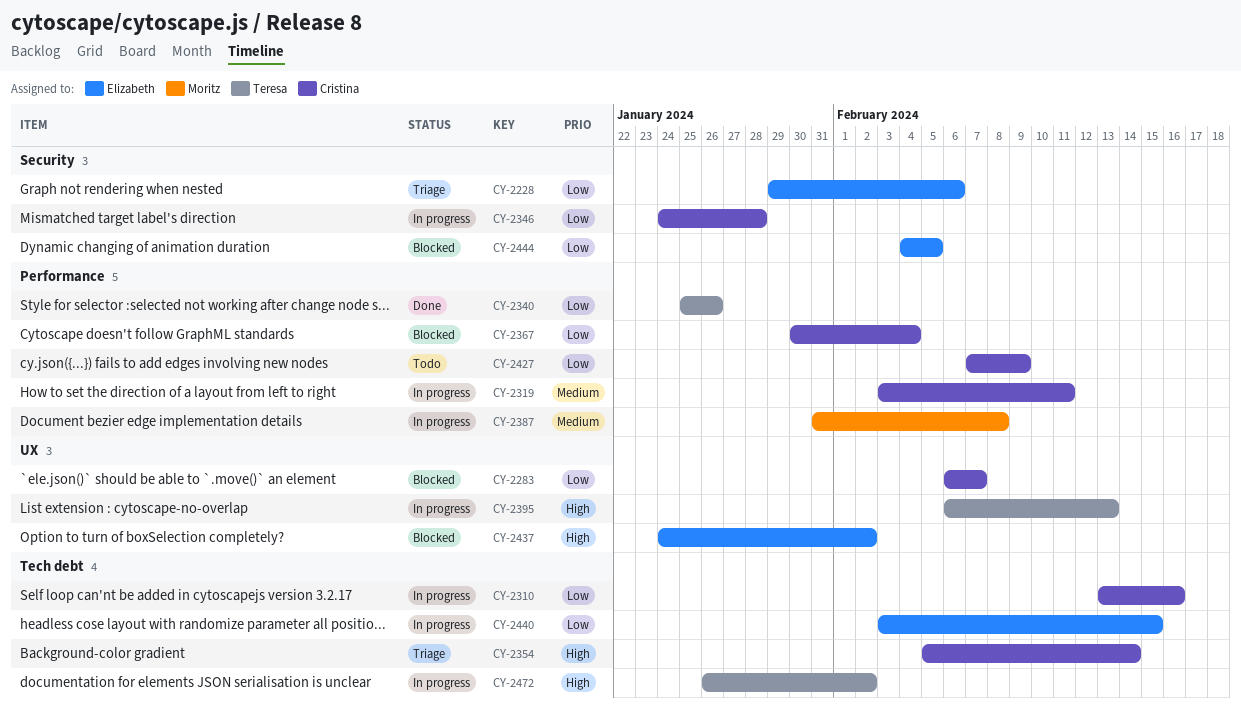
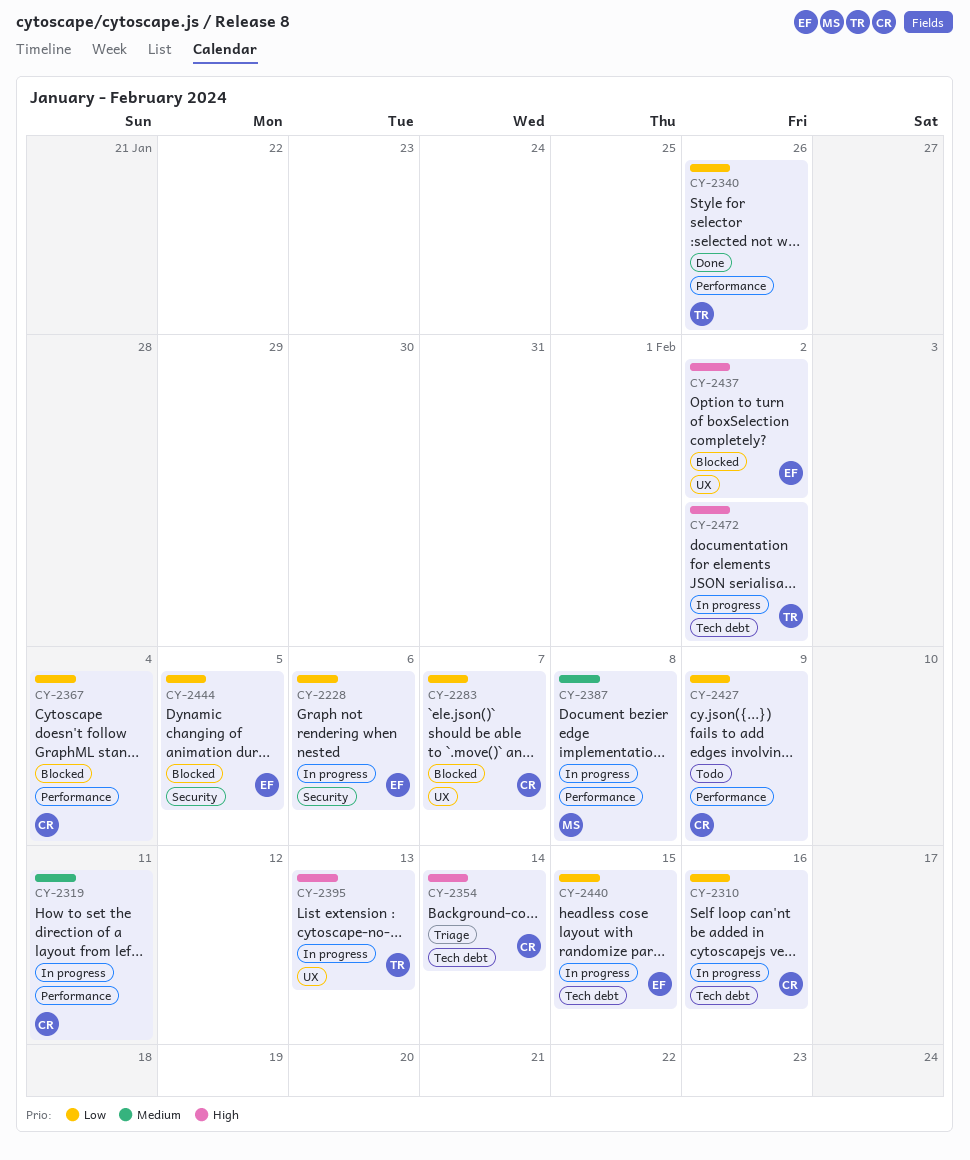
CY-2228, status: Triage -> In progress
CY-2346: present -> none

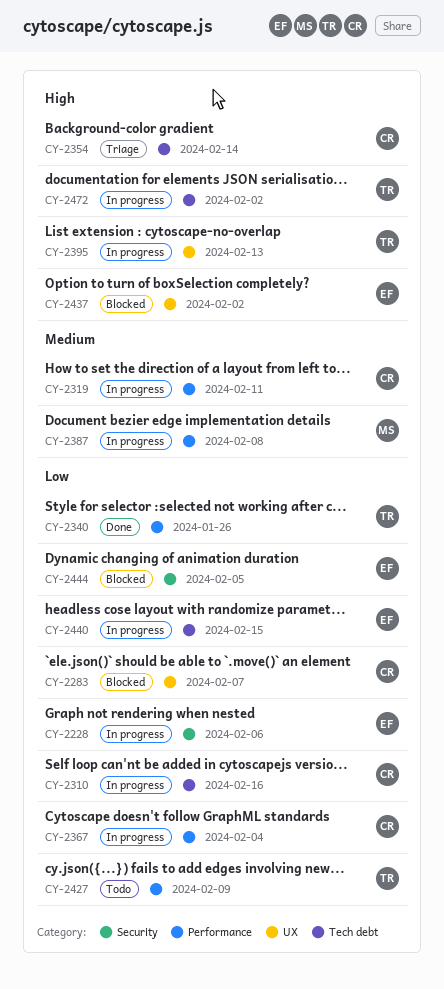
CY-2367, status: Blocked -> In progress
CY-2427, owner: CR -> TR

